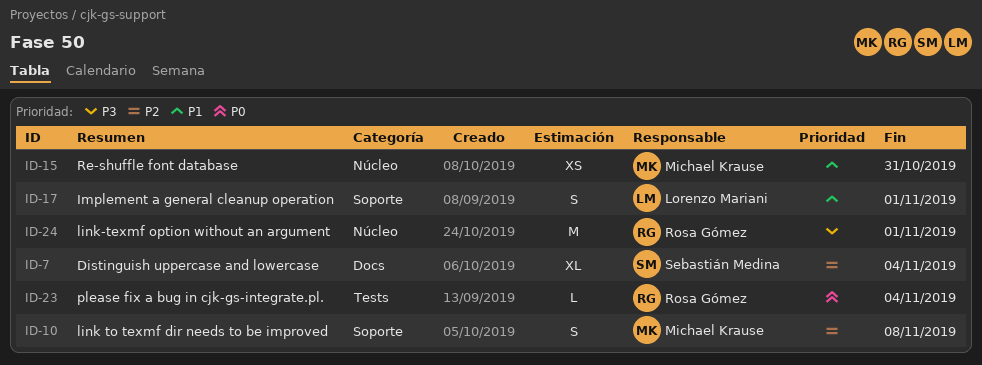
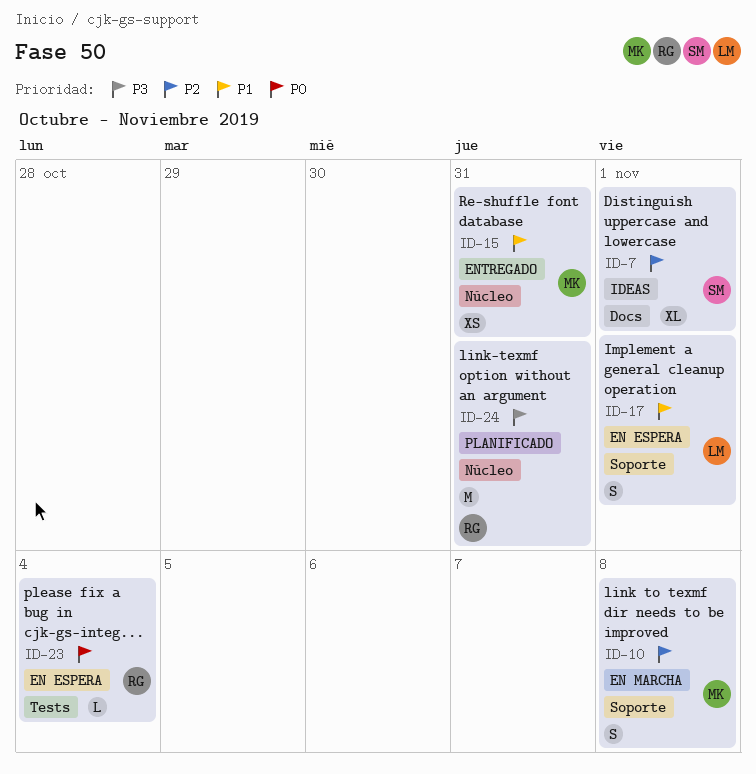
ID-7, due: Nov 4 -> Nov 1
ID-24, due: Nov 1 -> Oct 31

